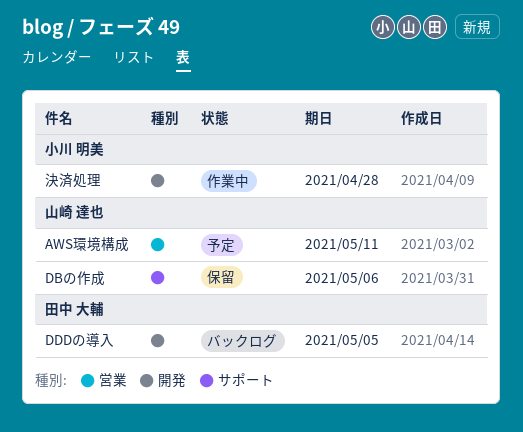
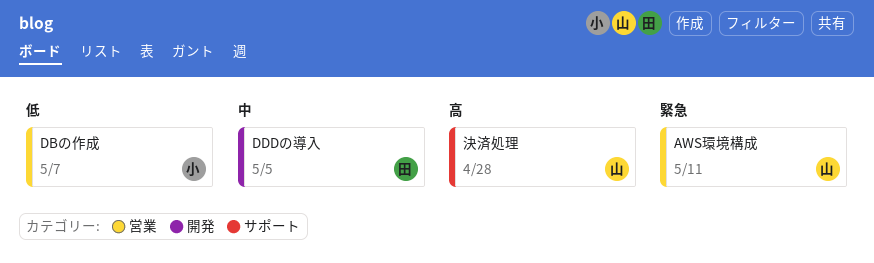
DBの作成, owner: 山崎 達也 -> 小川 明美
DBの作成, label: サポート -> 営業
DBの作成, due: May 6 -> May 7
決済処理, owner: 小川 明美 -> 山崎 達也
決済処理, label: 開発 -> サポート

